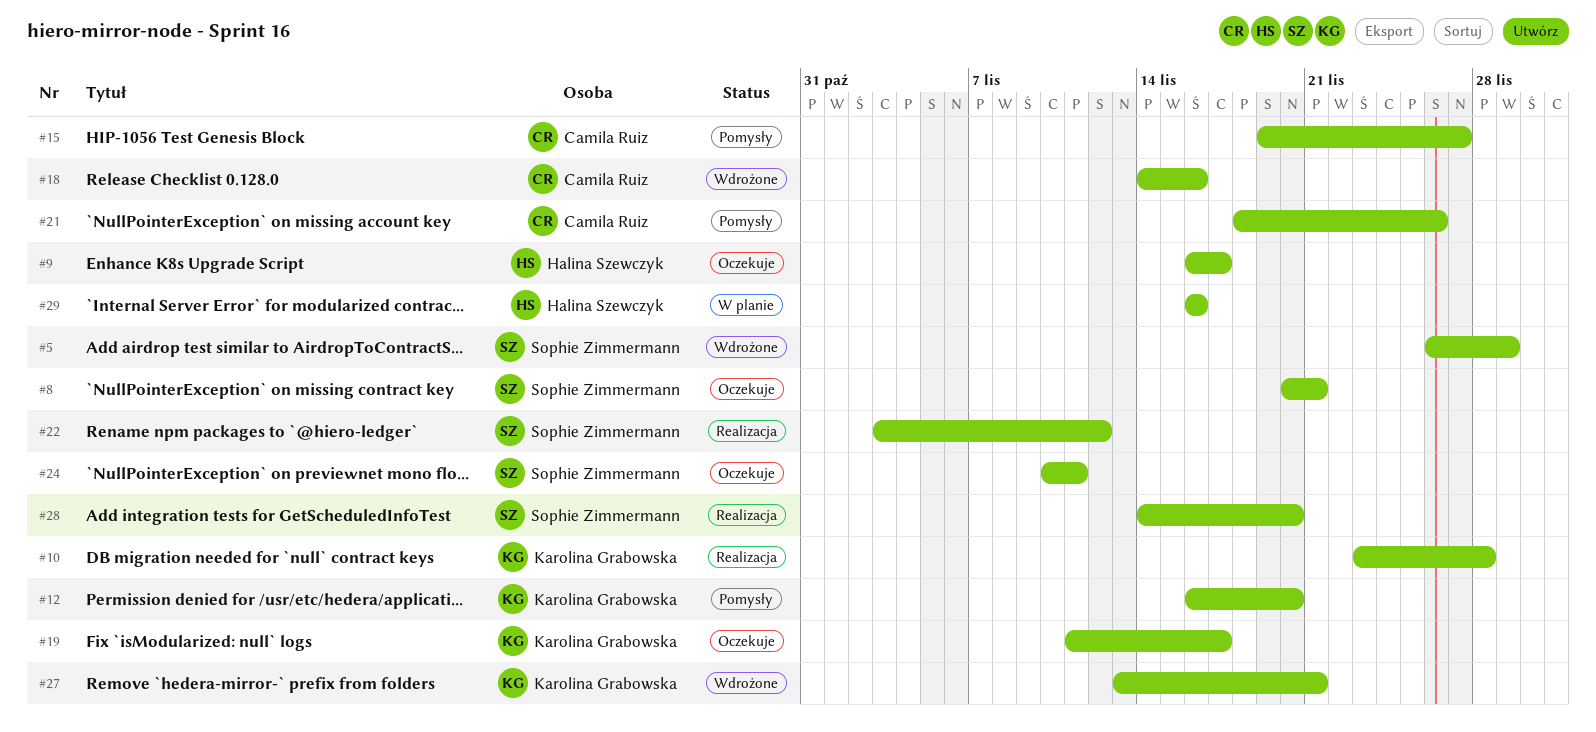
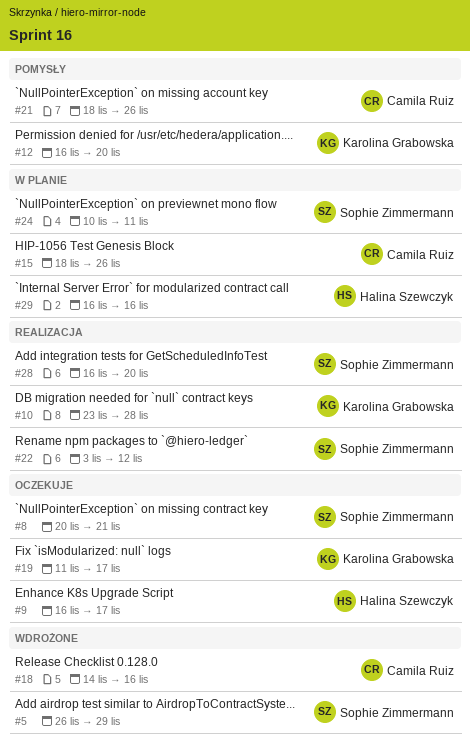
#15, status: Pomysły -> W planie
#15, start: Nov 19 -> Nov 18
#15, due: Nov 27 -> Nov 26
#24, status: Oczekuje -> W planie
#27: present -> none
#28, start: Nov 14 -> Nov 16

